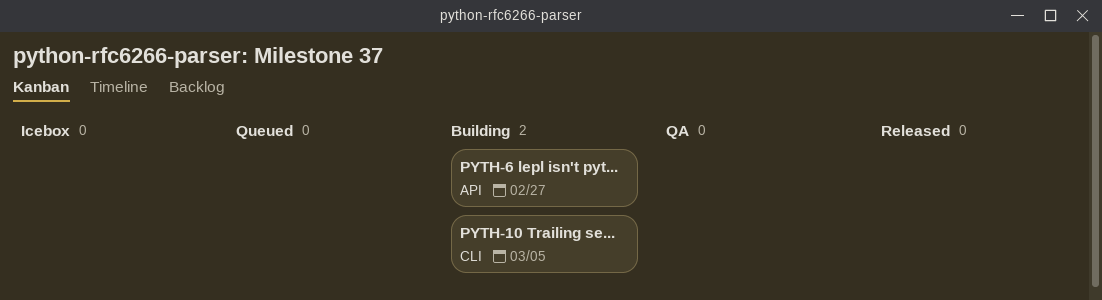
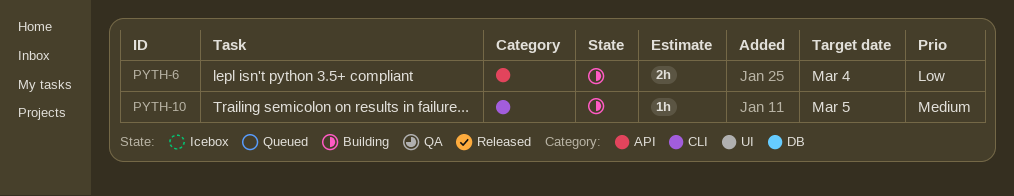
PYTH-6, due: Feb 27 -> Mar 4

